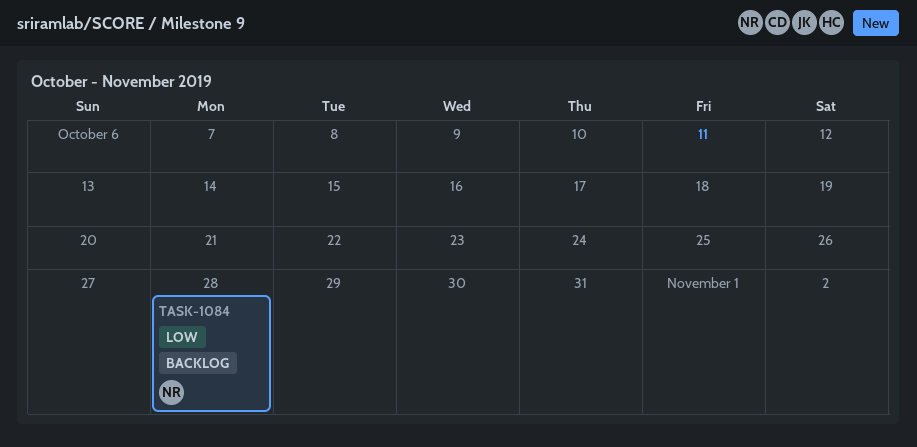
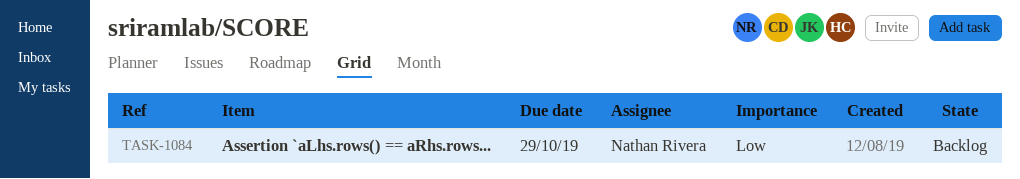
TASK-1084, due: Oct 28 -> Oct 29

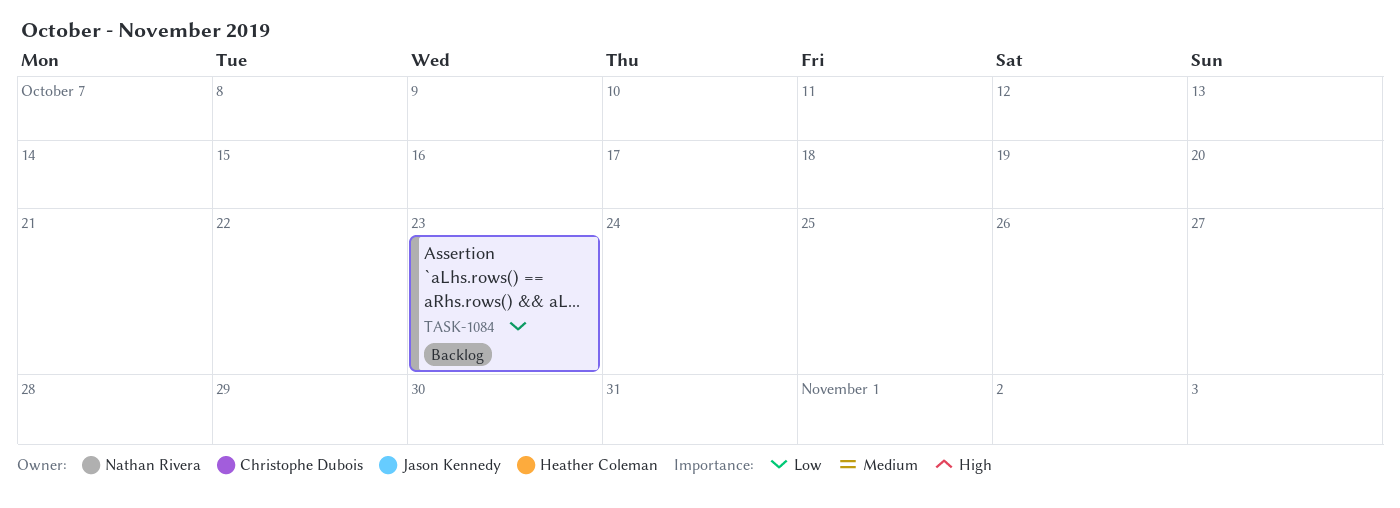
TASK-1084, due: Oct 29 -> Oct 23

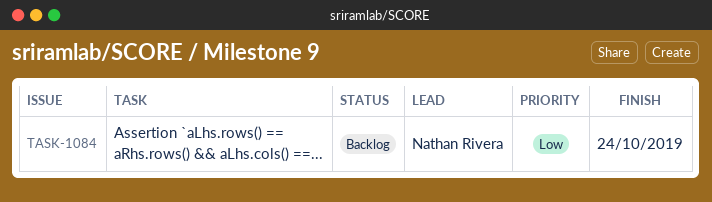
TASK-1084, due: Oct 23 -> Oct 24

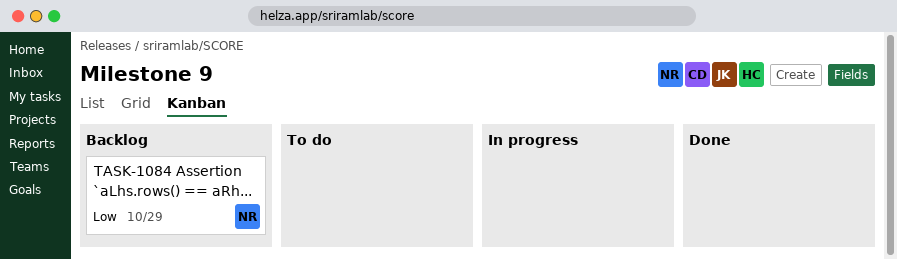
TASK-1084, due: Oct 24 -> Oct 29

